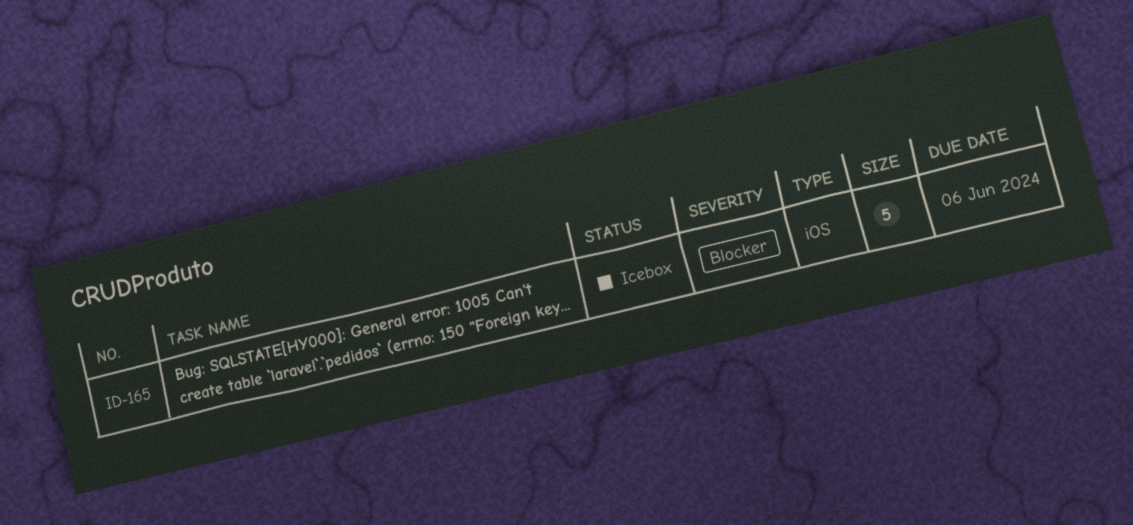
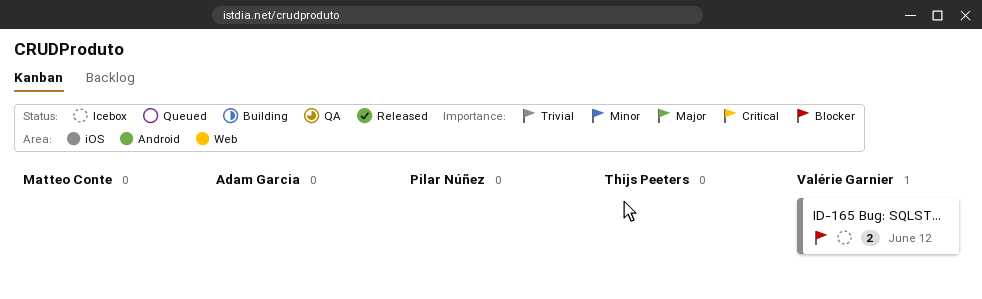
ID-165, estimate: 5 -> 2
ID-165, due: Jun 6 -> Jun 12

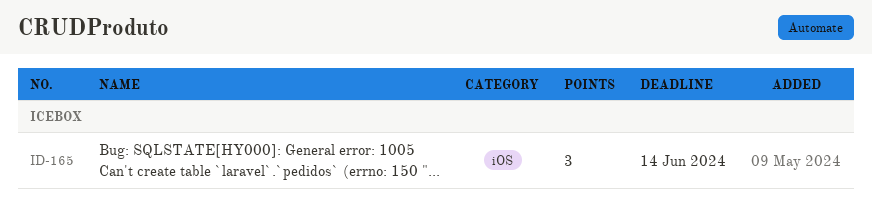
ID-165, estimate: 2 -> 3
ID-165, due: Jun 12 -> Jun 14

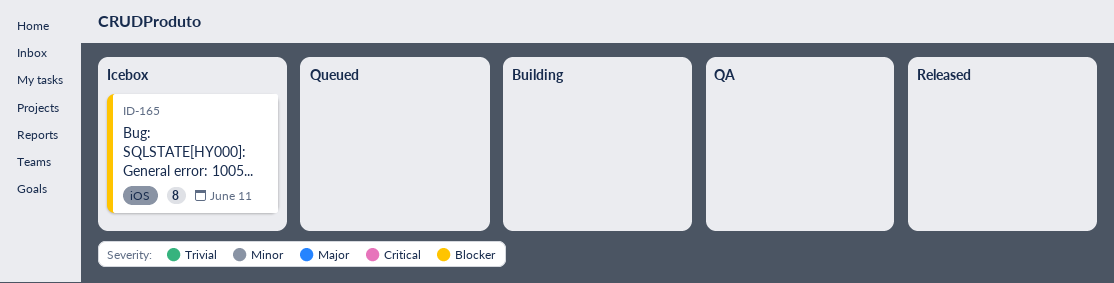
ID-165, estimate: 3 -> 8
ID-165, due: Jun 14 -> Jun 11

